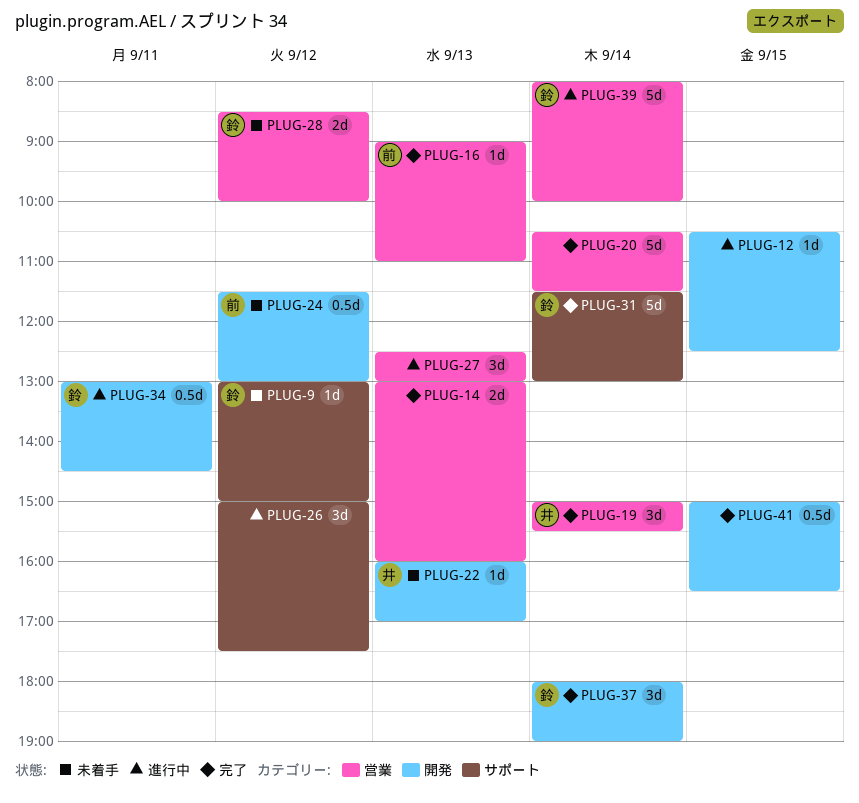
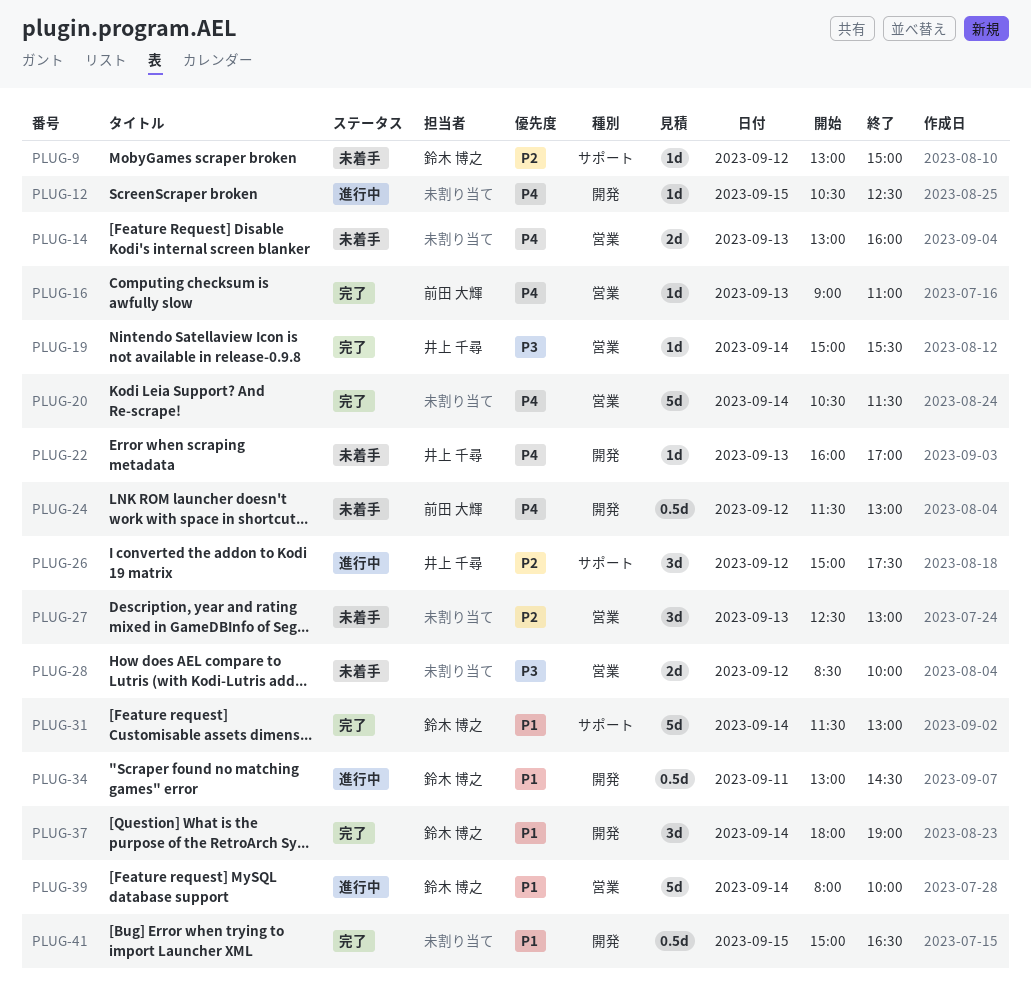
PLUG-14, status: 完了 -> 未着手
PLUG-19, estimate: 3d -> 1d
PLUG-26, owner: none -> 井上 千尋
PLUG-27, status: 進行中 -> 未着手
PLUG-28, owner: 鈴木 博之 -> none

